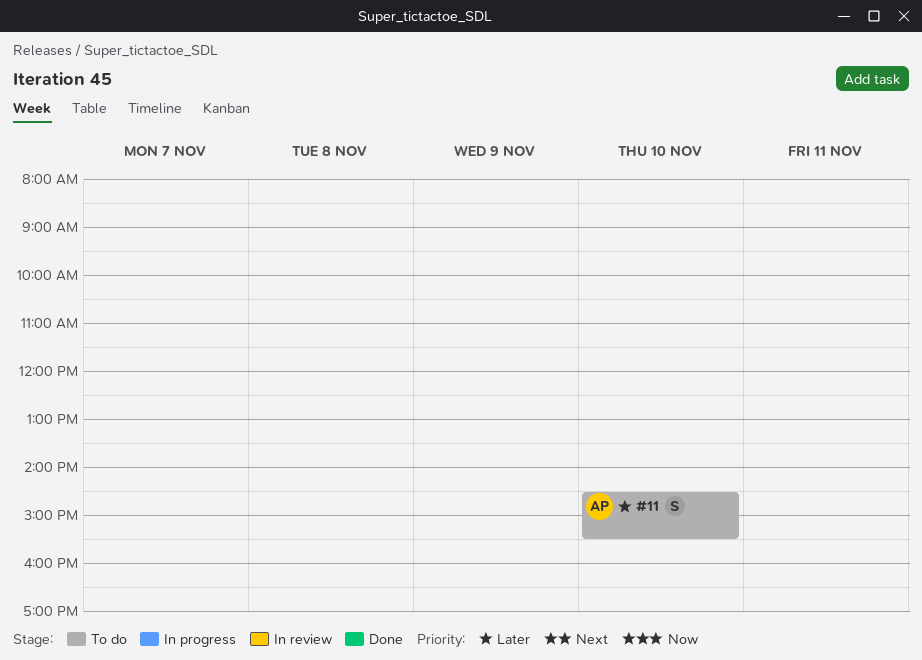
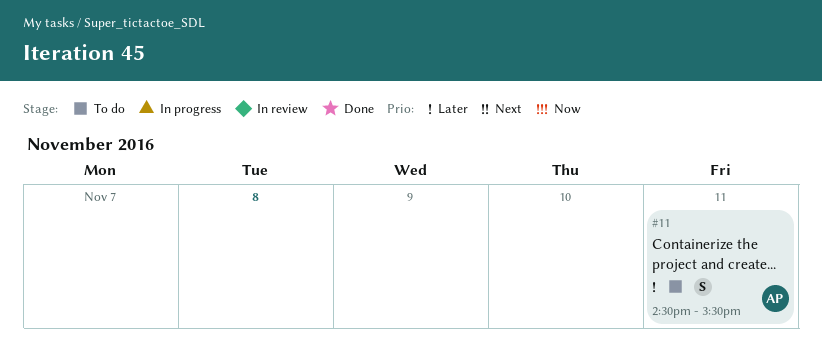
#11, day: Nov 10 -> Nov 11

